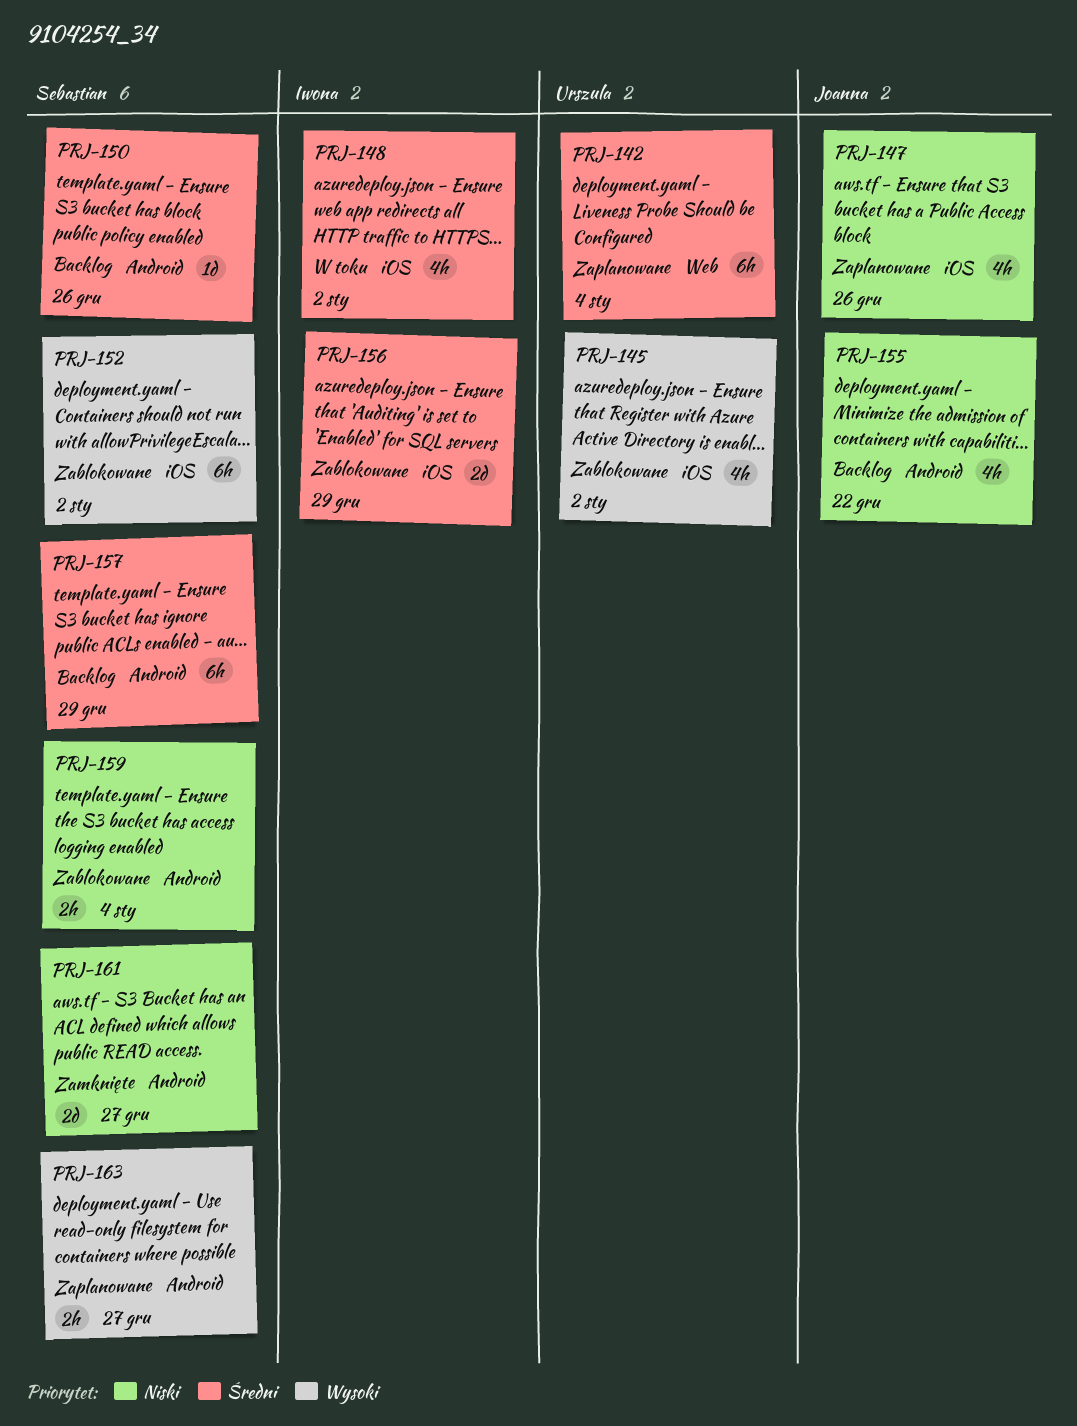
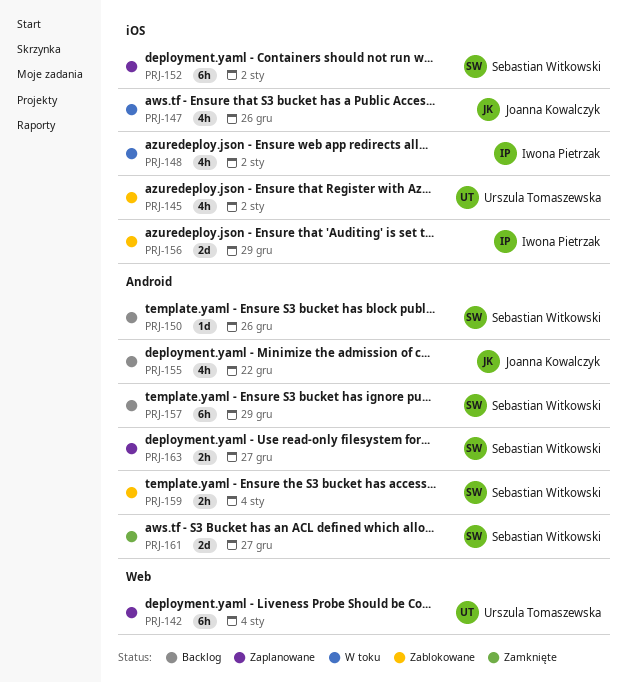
PRJ-147, status: Zaplanowane -> W toku
PRJ-152, status: Zablokowane -> Zaplanowane

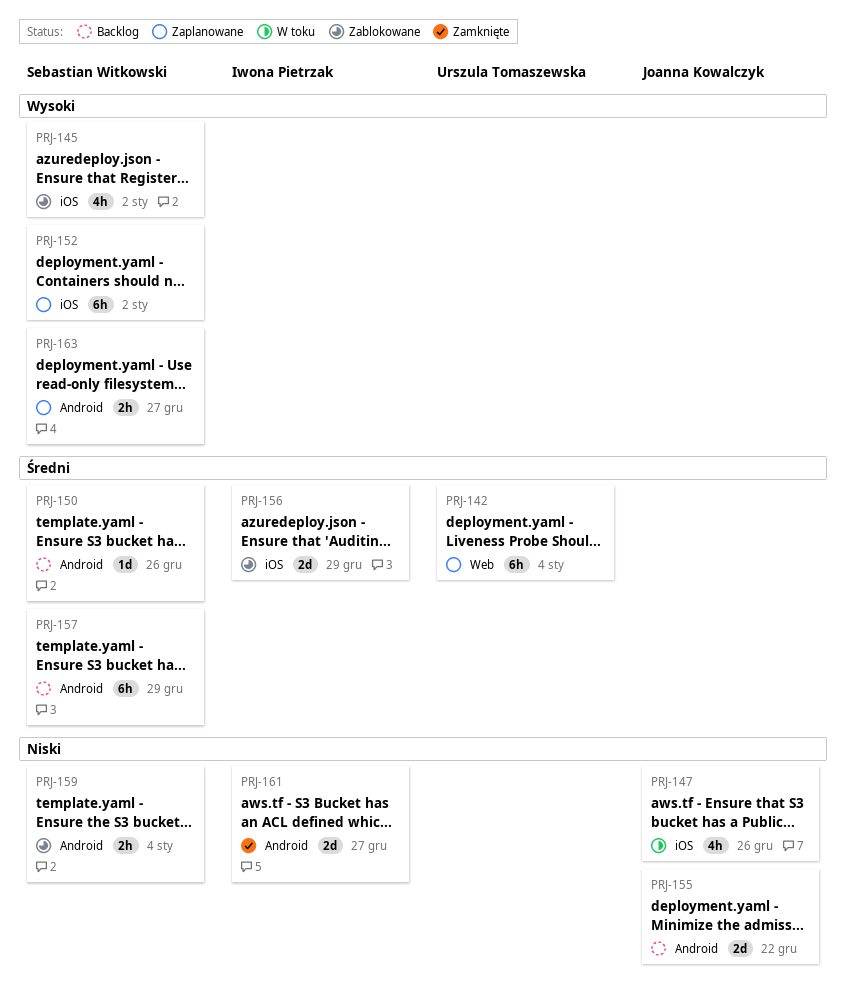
PRJ-145, owner: Urszula Tomaszewska -> Sebastian Witkowski
PRJ-148: present -> none
PRJ-155, estimate: 4h -> 2d
PRJ-161, owner: Sebastian Witkowski -> Iwona Pietrzak

